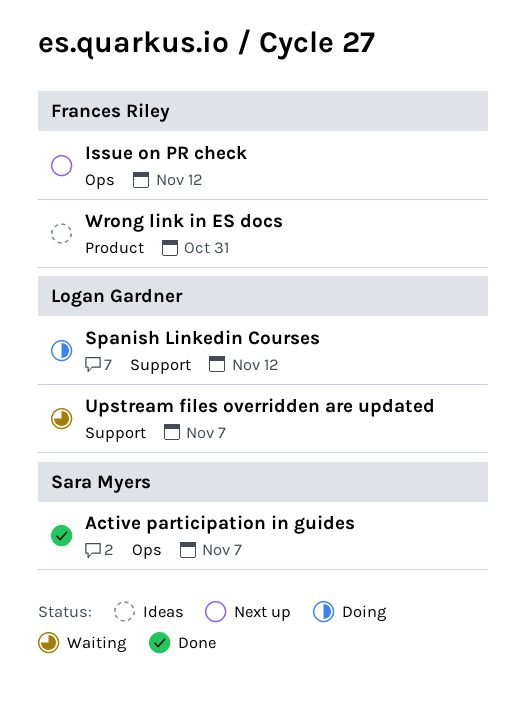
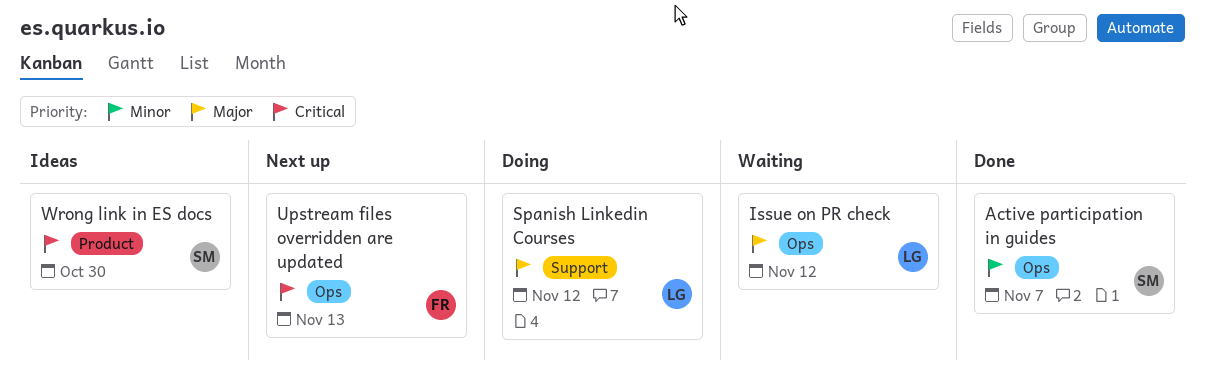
Issue on PR check, status: Next up -> Waiting
Issue on PR check, owner: Frances Riley -> Logan Gardner
Upstream files overridden are updated, status: Waiting -> Next up
Upstream files overridden are updated, owner: Logan Gardner -> Frances Riley
Upstream files overridden are updated, label: Support -> Ops
Upstream files overridden are updated, due: Nov 7 -> Nov 13
Wrong link in ES docs, owner: Frances Riley -> Sara Myers
Wrong link in ES docs, due: Oct 31 -> Oct 30

